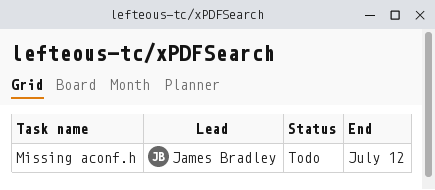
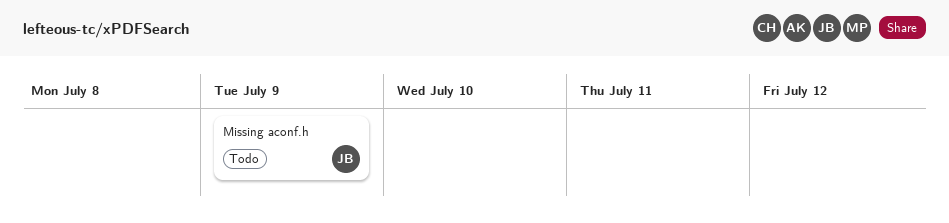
Missing aconf.h, due: Jul 12 -> Jul 9

